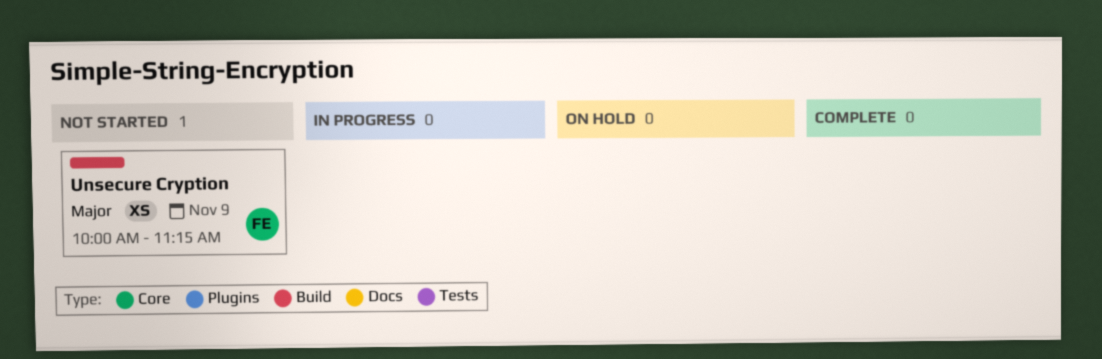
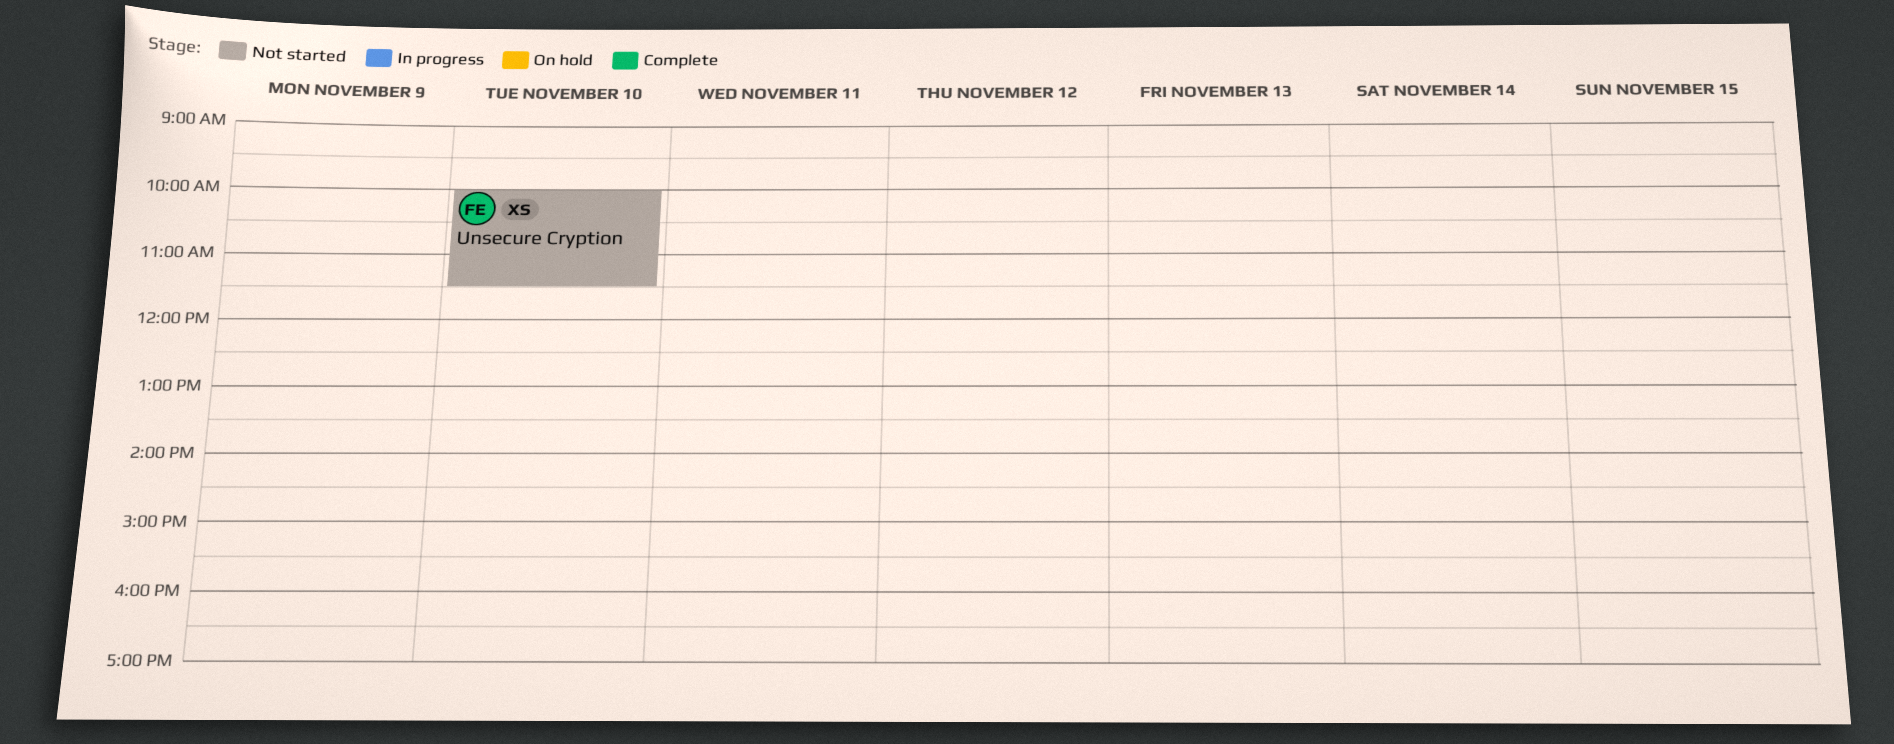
Unsecure Cryption, day: Nov 9 -> Nov 10
Unsecure Cryption, ends: 11:15 -> 11:30

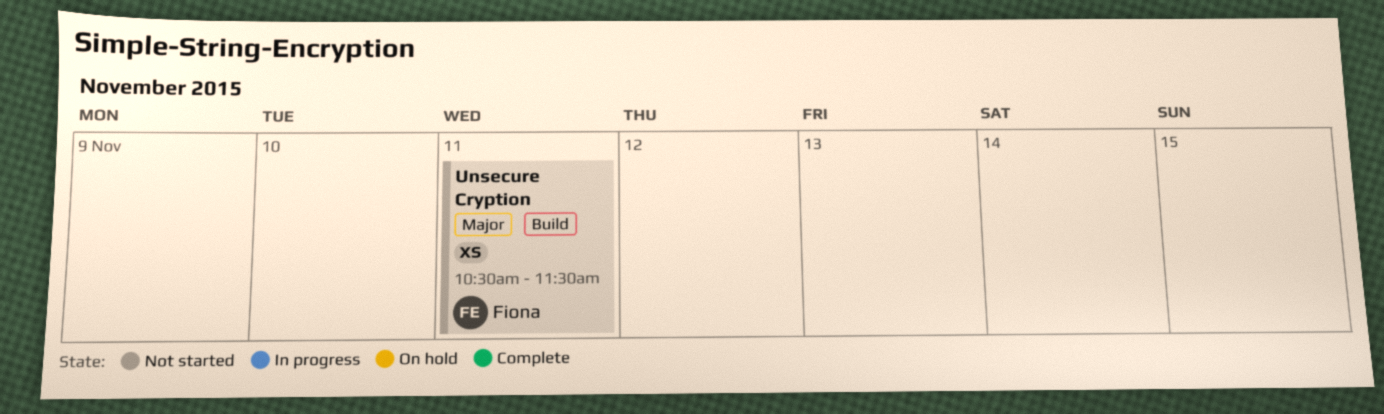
Unsecure Cryption, day: Nov 10 -> Nov 11
Unsecure Cryption, begins: 10:00 -> 10:30

